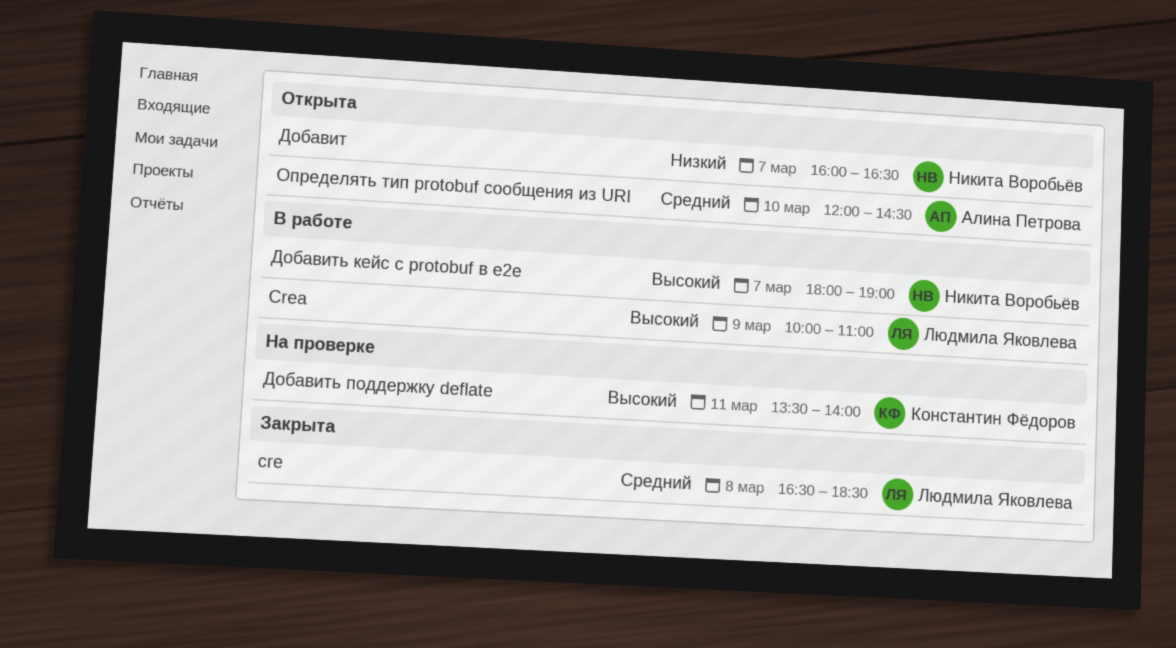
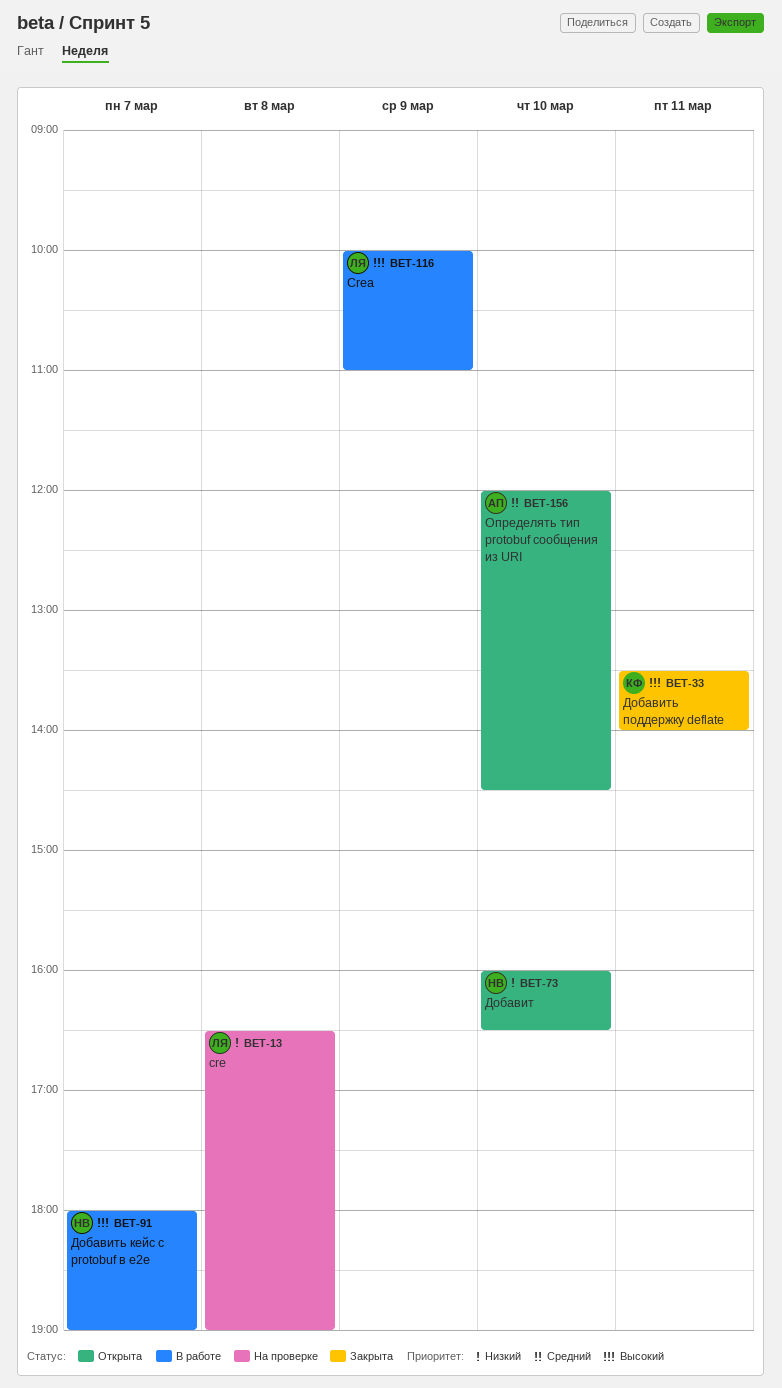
cre, status: Закрыта -> На проверке
cre, priority: Средний -> Низкий
cre, ends: 18:30 -> 19:00
Добавит, day: Mar 7 -> Mar 10
Добавить поддержку deflate, status: На проверке -> Закрыта

